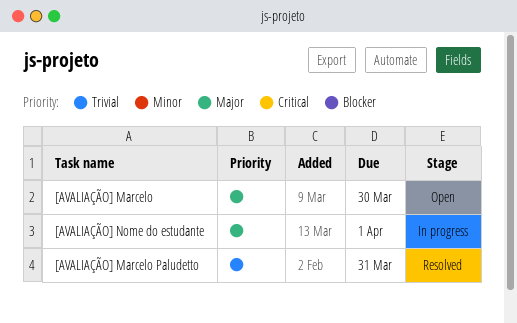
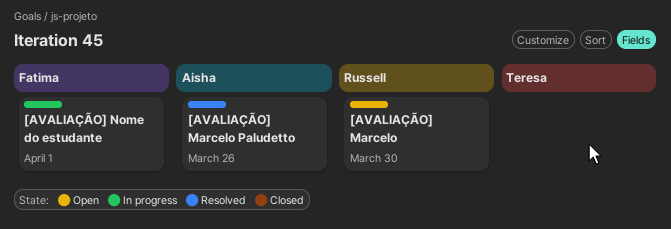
[AVALIAÇÃO] Marcelo Paludetto, due: Mar 31 -> Mar 26

